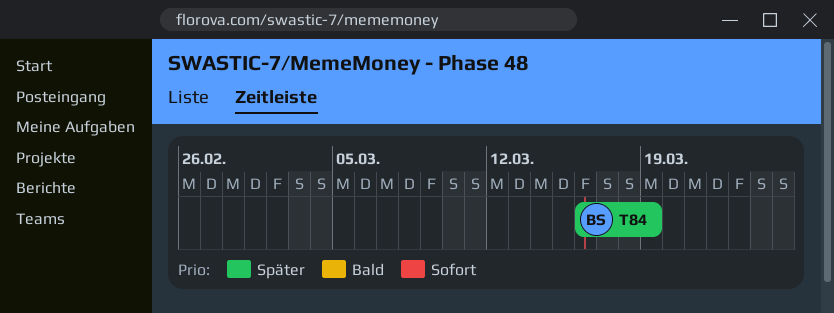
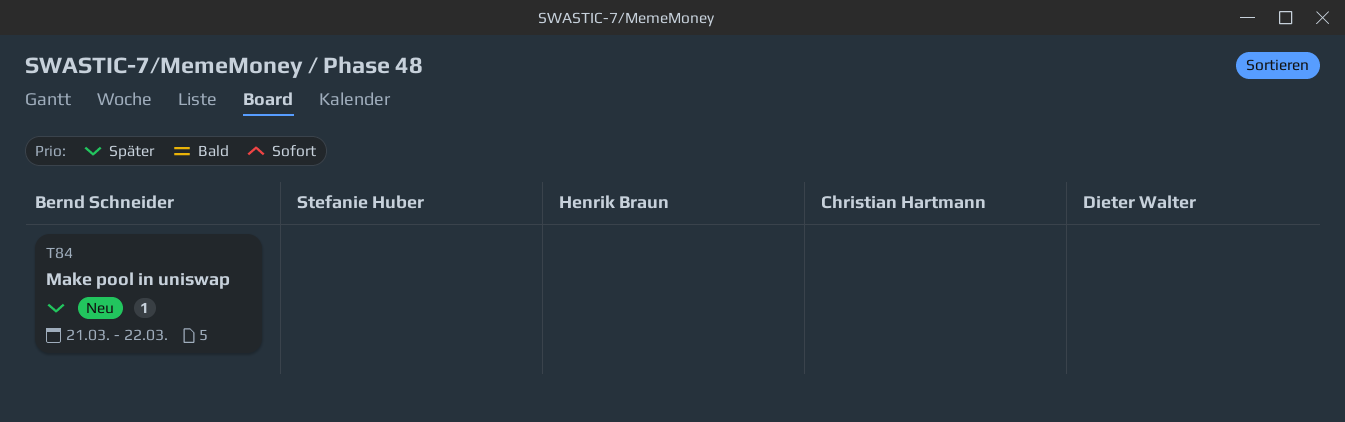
T84, start: Mar 16 -> Mar 21
T84, due: Mar 19 -> Mar 22

